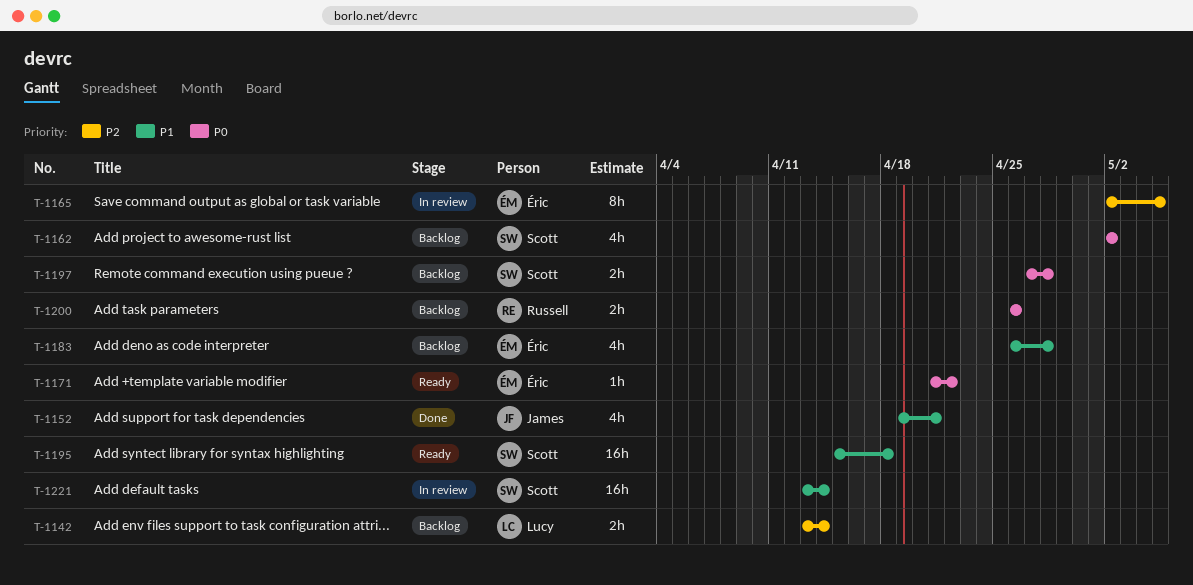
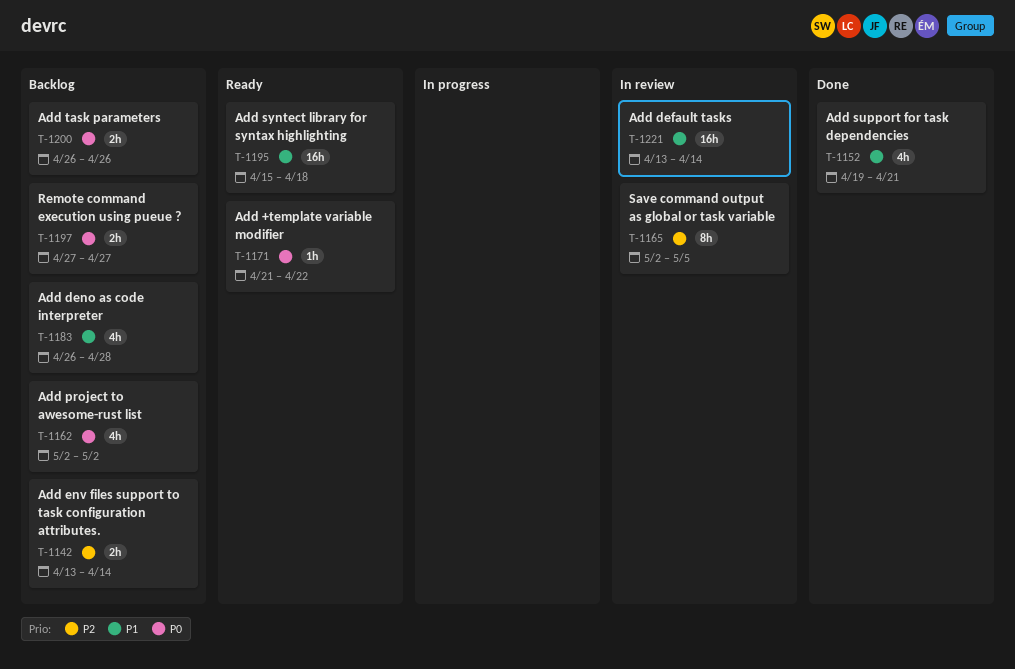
T-1197, due: Apr 28 -> Apr 27

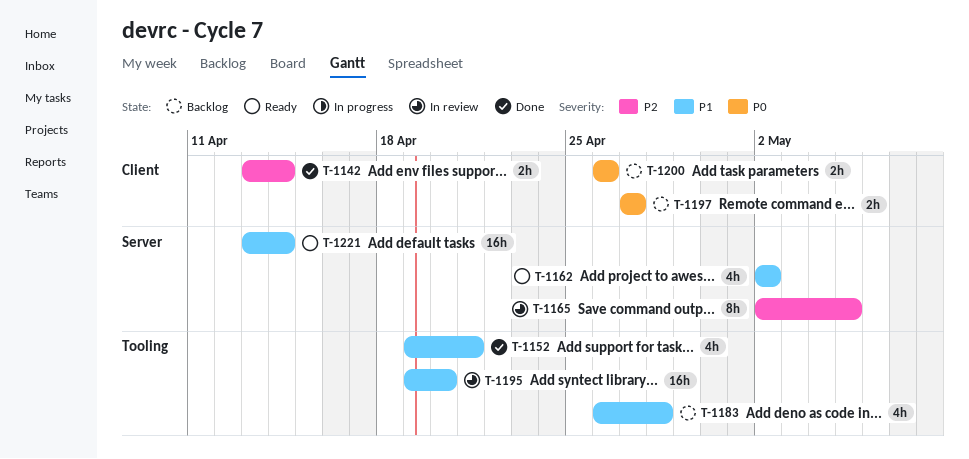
T-1142, status: Backlog -> Done
T-1162, status: Backlog -> Ready
T-1162, priority: P0 -> P1
T-1171: present -> none
T-1195, status: Ready -> In review
T-1195, start: Apr 15 -> Apr 19
T-1195, due: Apr 18 -> Apr 20
T-1221, status: In review -> Ready

